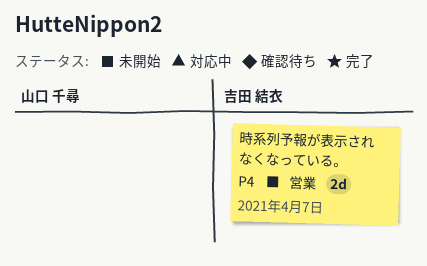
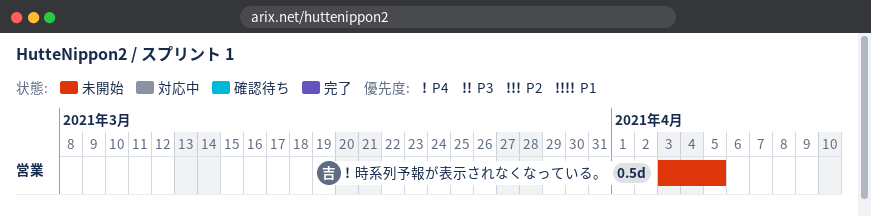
時系列予報が表示されなくなっている。, estimate: 2d -> 0.5d
時系列予報が表示されなくなっている。, due: Apr 7 -> Apr 5

